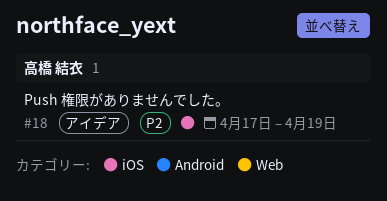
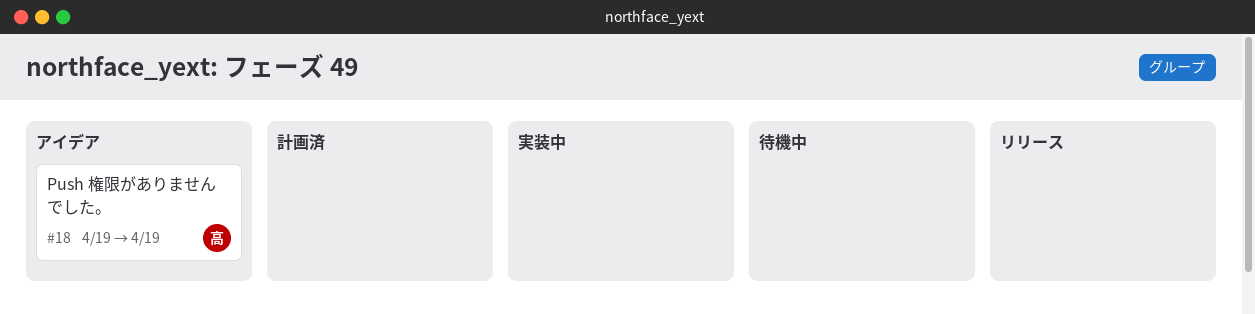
#18, start: Apr 17 -> Apr 19

